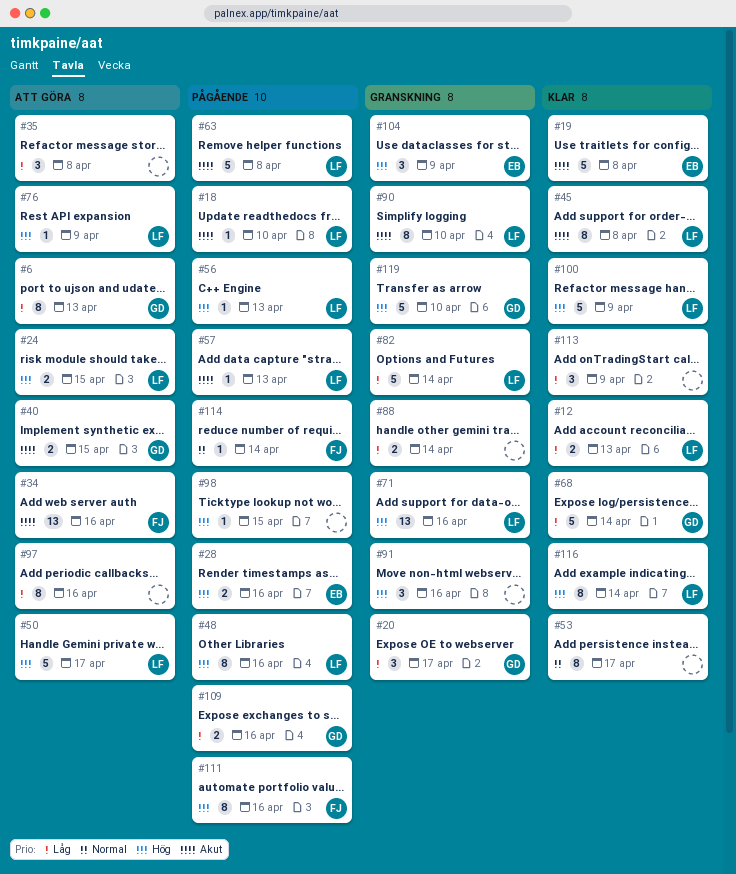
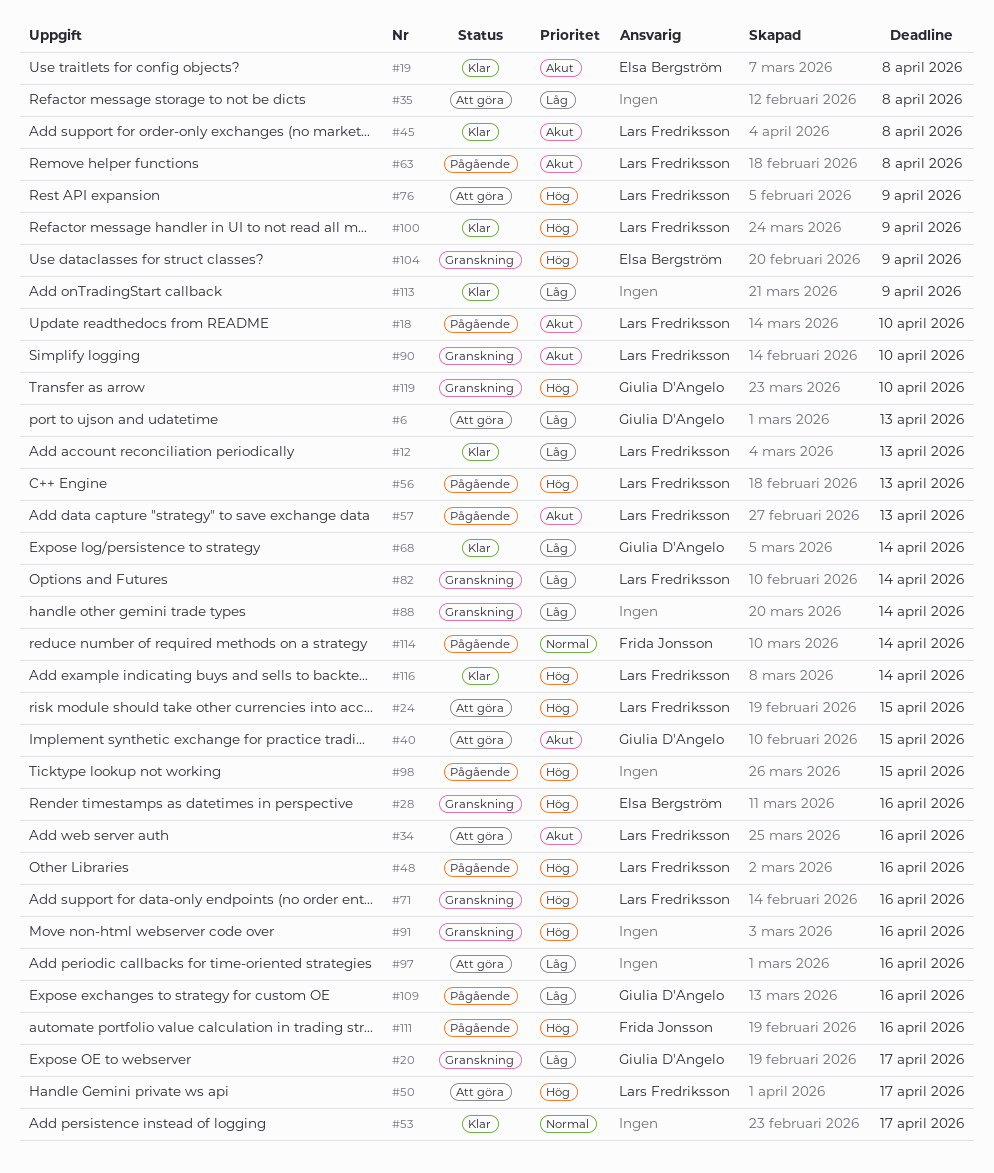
#28, status: Pågående -> Granskning
#34, owner: Frida Jonsson -> Lars Fredriksson

